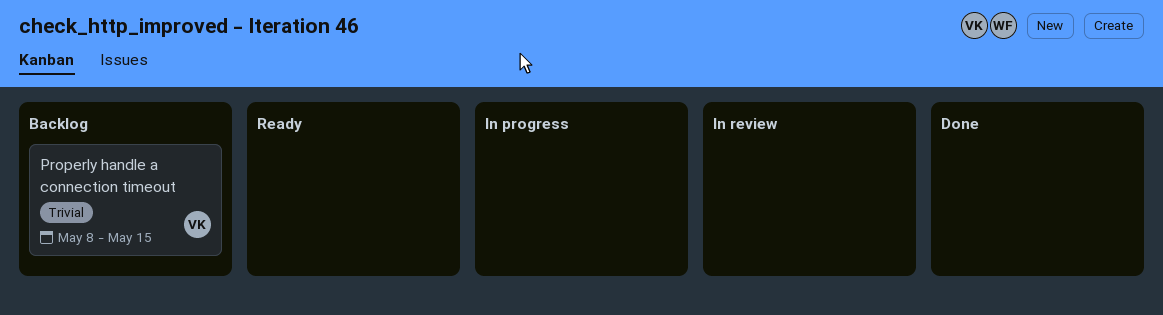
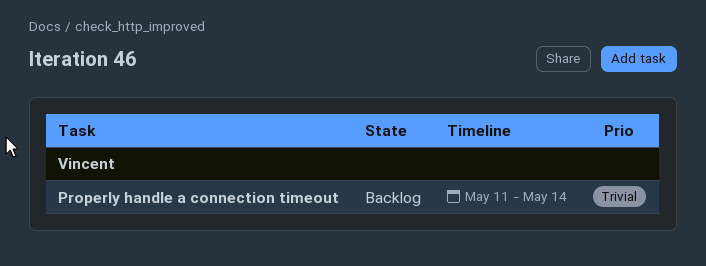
Properly handle a connection timeout, start: May 8 -> May 11
Properly handle a connection timeout, due: May 15 -> May 14

